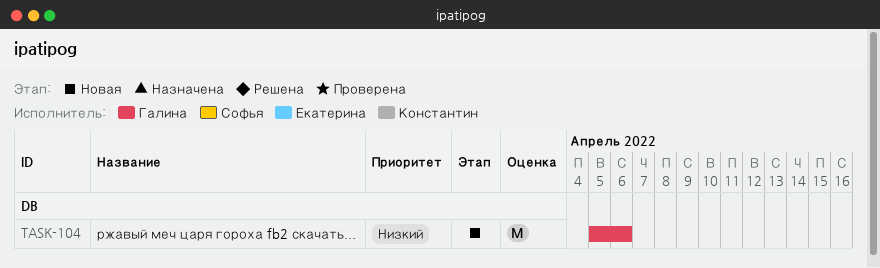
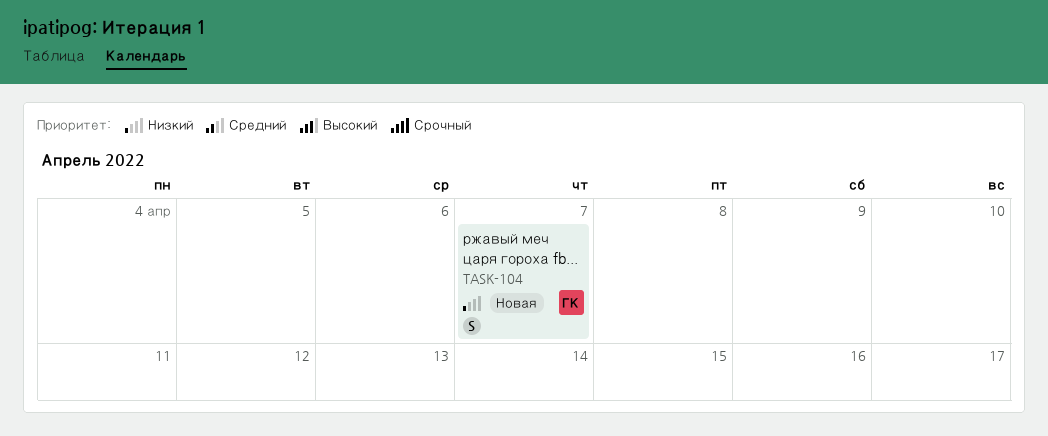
TASK-104, estimate: M -> S
TASK-104, due: Apr 6 -> Apr 7

